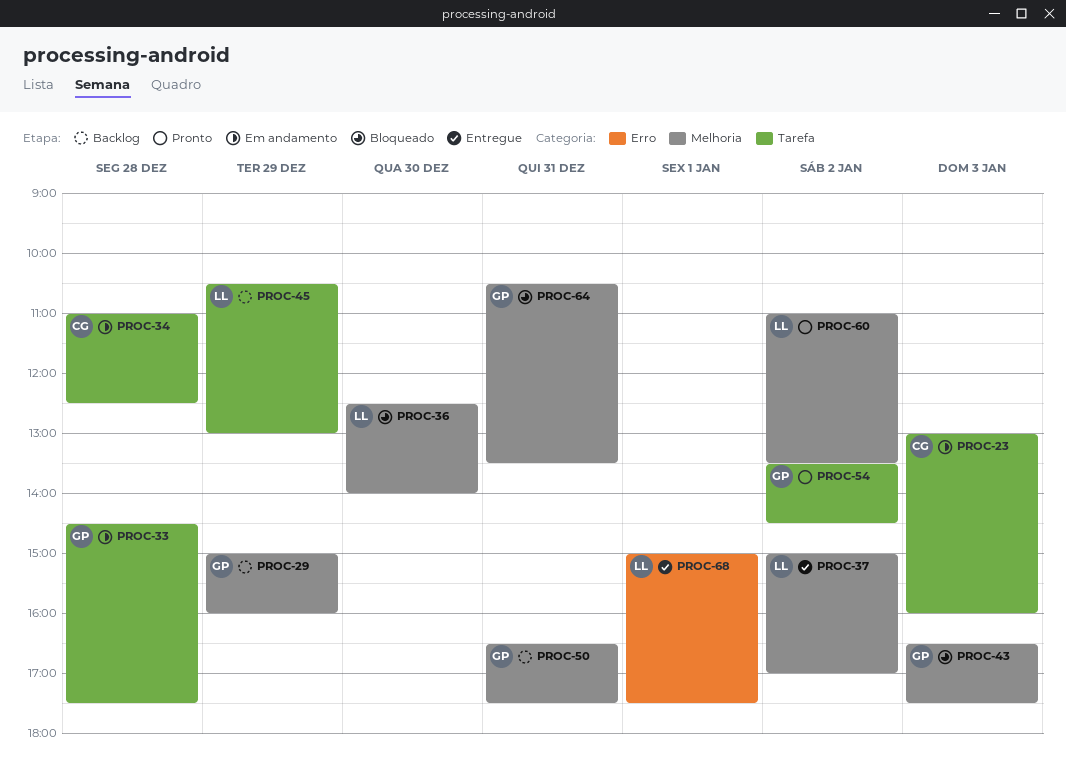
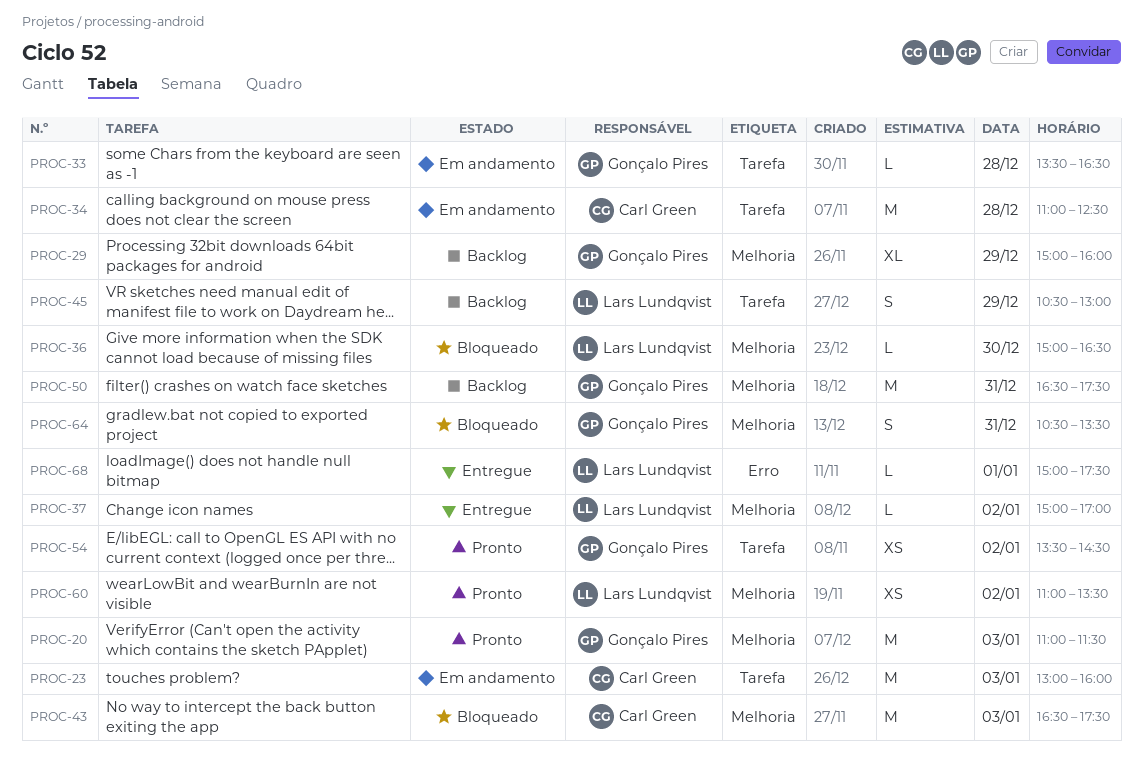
PROC-20: none -> present
PROC-33, begins: 14:30 -> 13:30
PROC-33, ends: 17:30 -> 16:30
PROC-36, begins: 12:30 -> 15:00
PROC-36, ends: 14:00 -> 16:30
PROC-43, owner: Gonçalo Pires -> Carl Green

